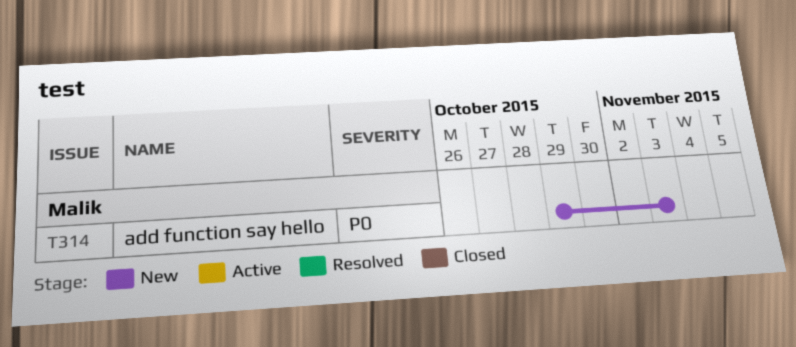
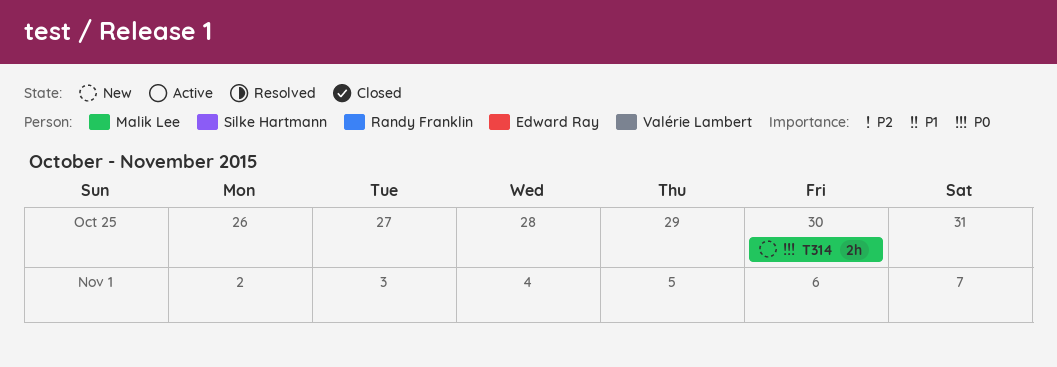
T314, start: Oct 29 -> Oct 30
T314, due: Nov 3 -> Oct 30

